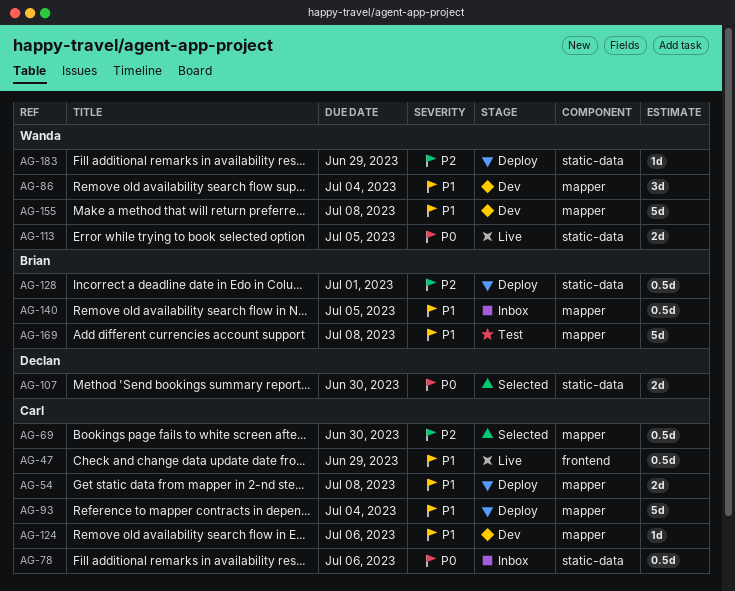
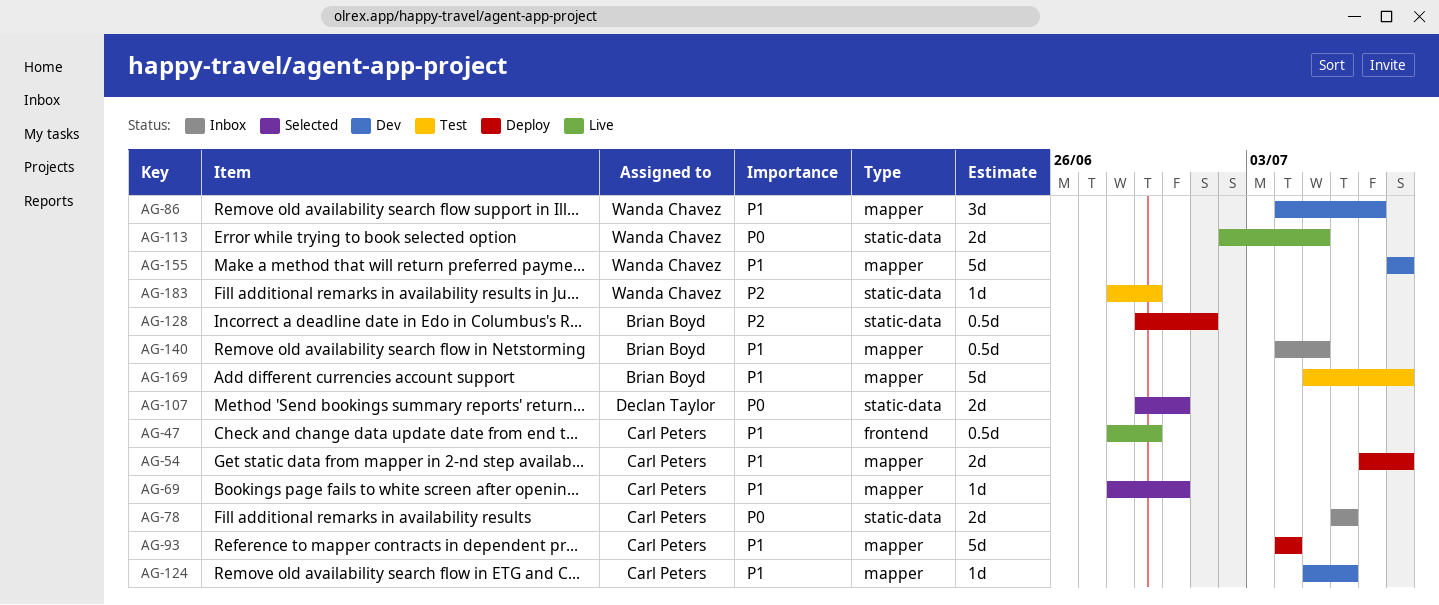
AG-69, priority: P2 -> P1
AG-69, estimate: 0.5d -> 1d
AG-78, estimate: 0.5d -> 2d
AG-86, due: Jul 4 -> Jul 7
AG-183, status: Deploy -> Test

